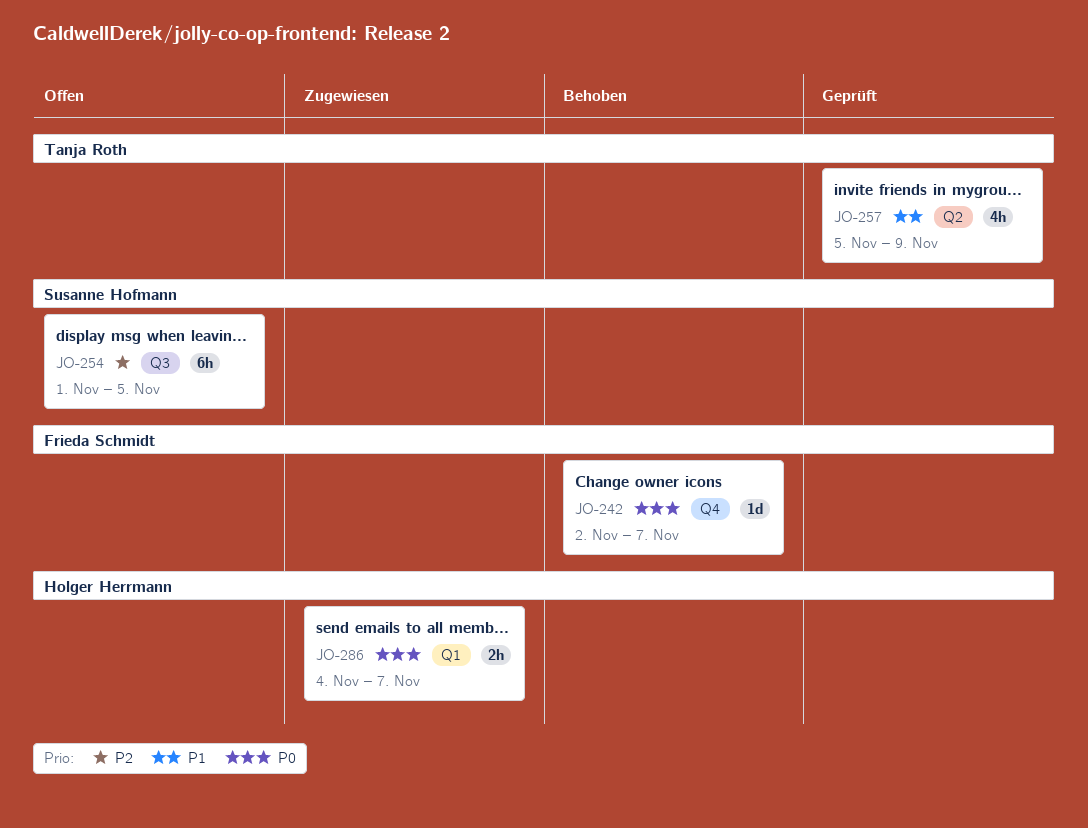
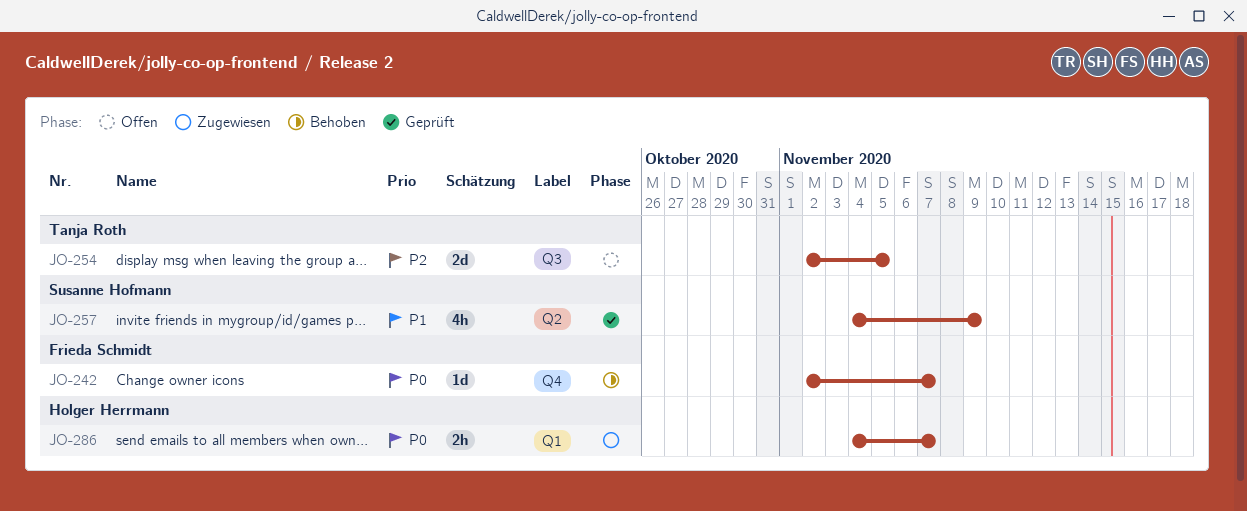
JO-254, owner: Susanne Hofmann -> Tanja Roth
JO-254, estimate: 6h -> 2d
JO-254, start: Nov 1 -> Nov 2
JO-257, owner: Tanja Roth -> Susanne Hofmann
JO-257, start: Nov 5 -> Nov 4

